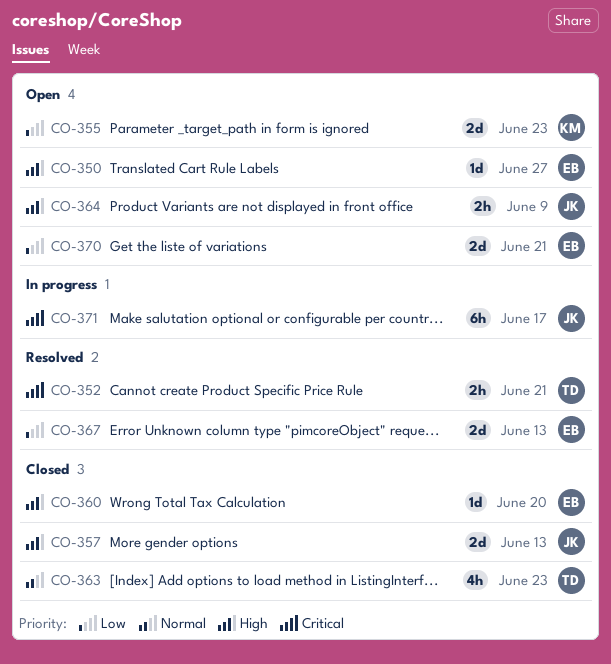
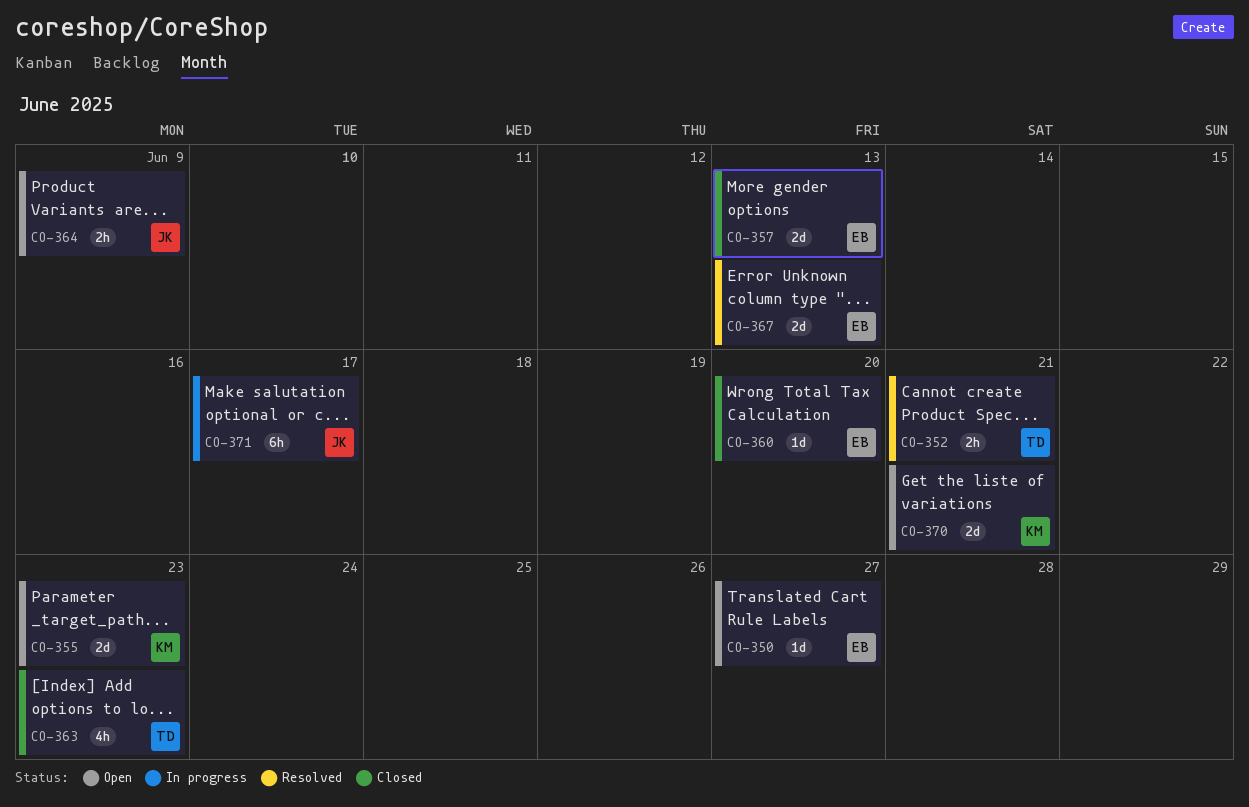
CO-357, owner: JK -> EB
CO-370, owner: EB -> KM

